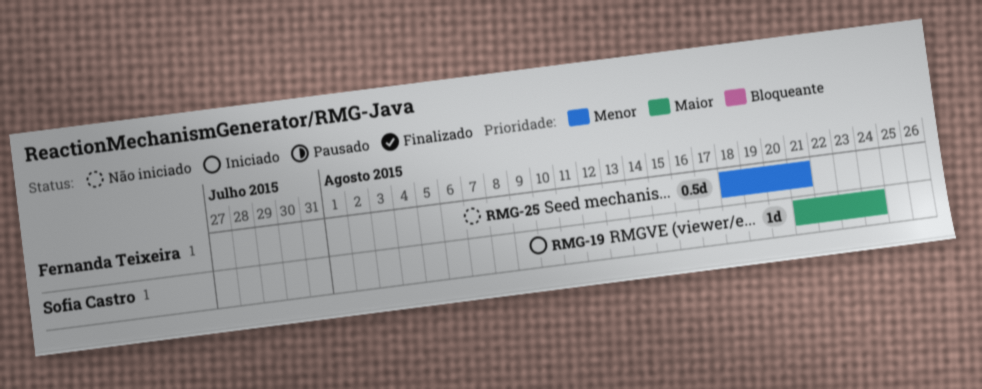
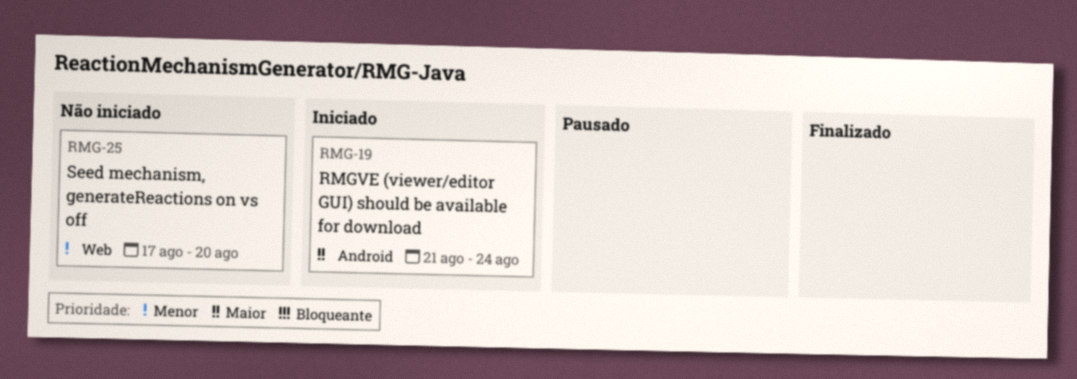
RMG-25, start: Aug 18 -> Aug 17
RMG-25, due: Aug 21 -> Aug 20

